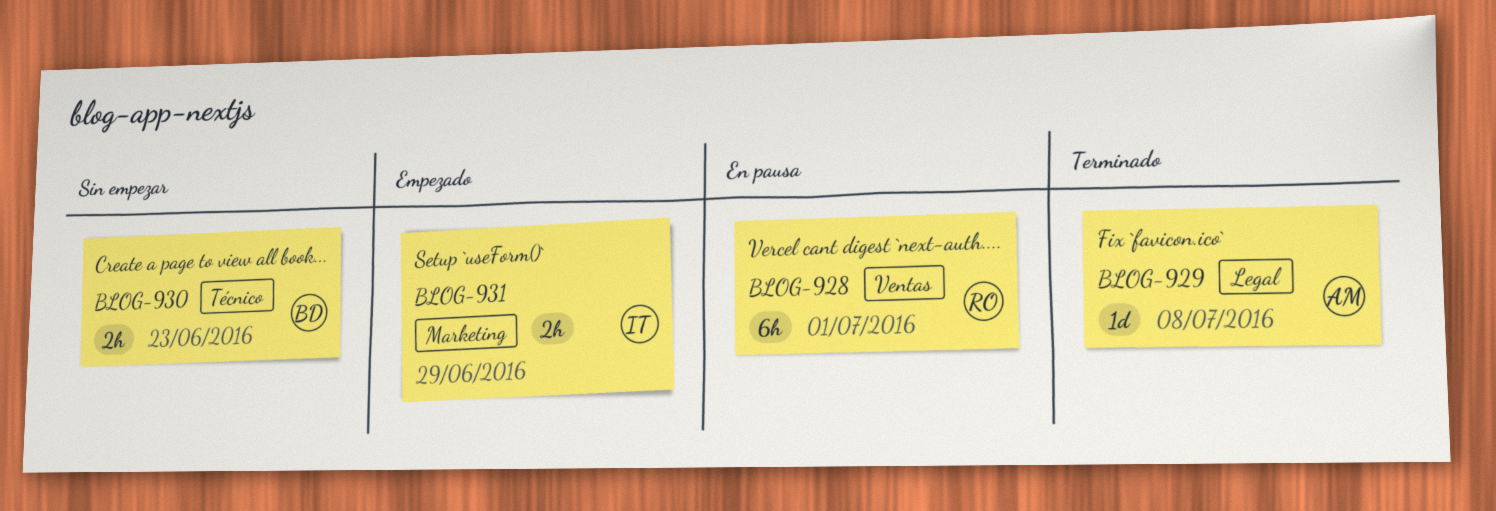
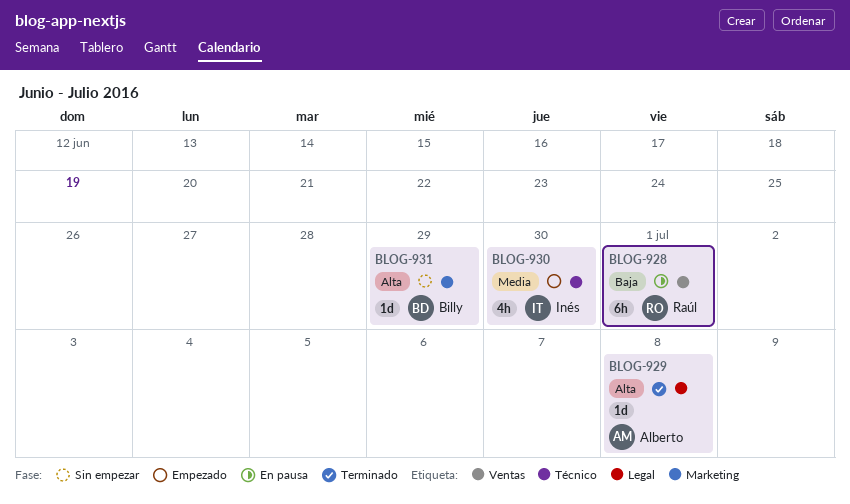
BLOG-930, status: Sin empezar -> Empezado
BLOG-930, owner: Billy -> Inés
BLOG-930, estimate: 2h -> 4h
BLOG-930, due: Jun 23 -> Jun 30
BLOG-931, status: Empezado -> Sin empezar
BLOG-931, owner: Inés -> Billy
BLOG-931, estimate: 2h -> 1d

